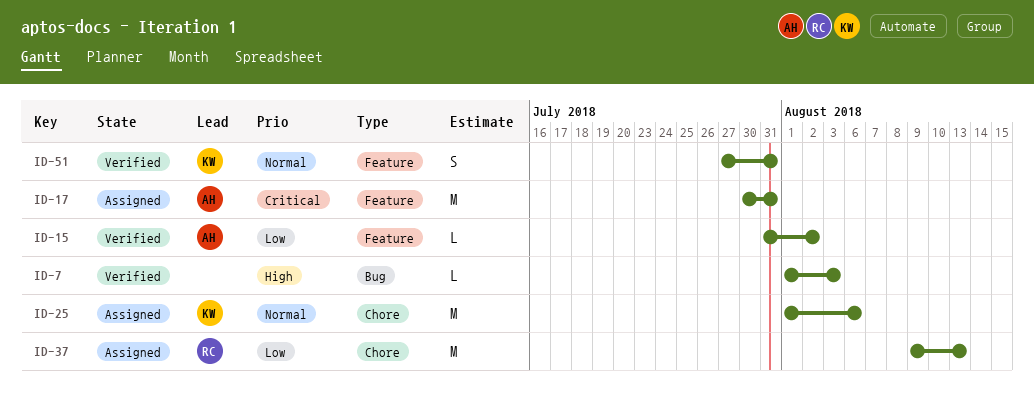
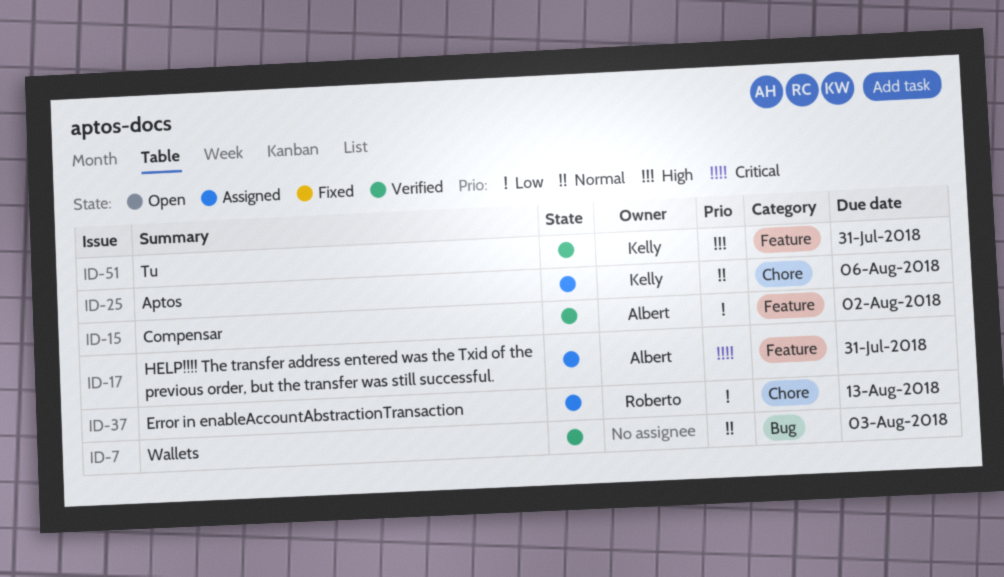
ID-7, priority: High -> Normal
ID-51, priority: Normal -> High

